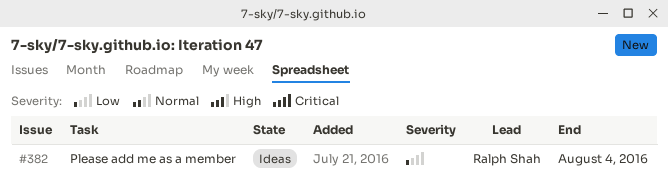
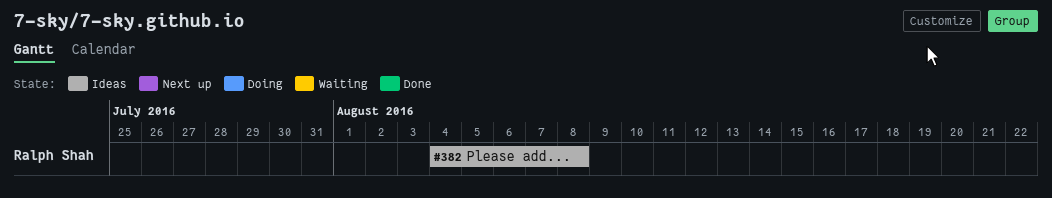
#382, due: Aug 4 -> Aug 8

